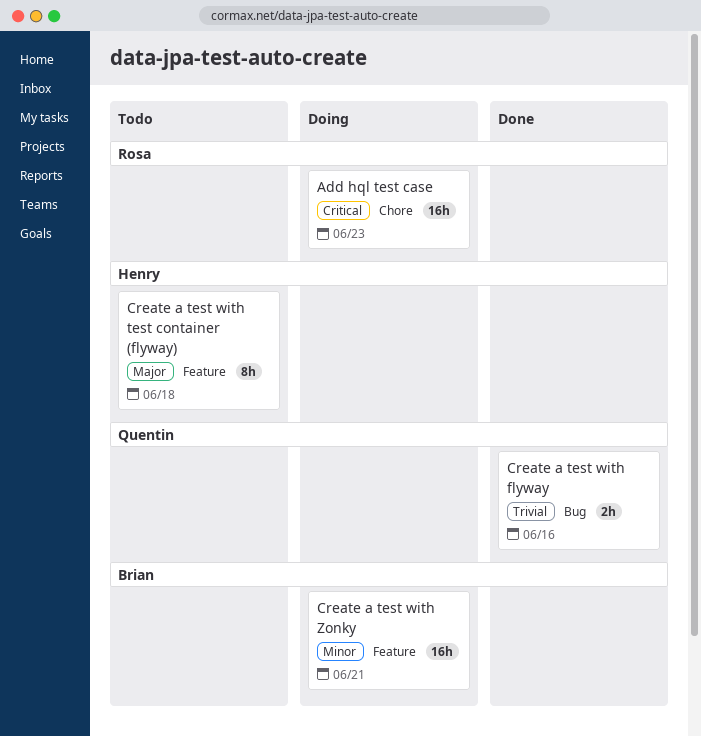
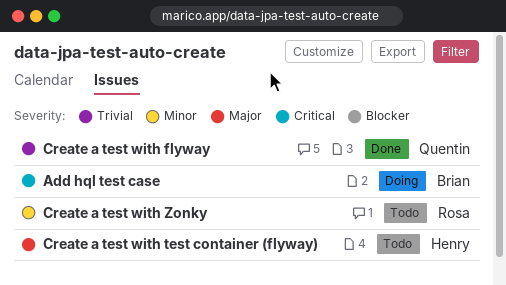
Add hql test case, owner: Rosa -> Brian
Create a test with Zonky, status: Doing -> Todo
Create a test with Zonky, owner: Brian -> Rosa

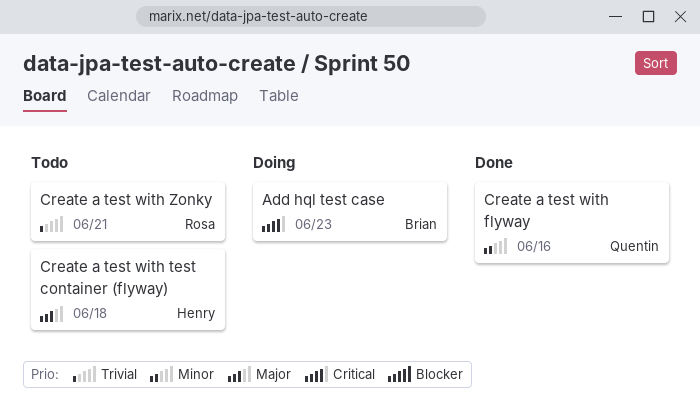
Create a test with flyway, priority: Trivial -> Minor
Create a test with Zonky, priority: Minor -> Trivial

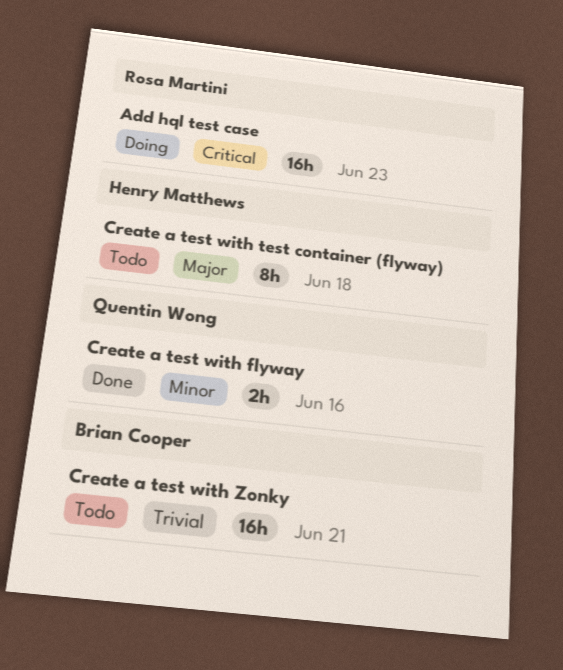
Add hql test case, owner: Brian Cooper -> Rosa Martini
Create a test with Zonky, owner: Rosa Martini -> Brian Cooper

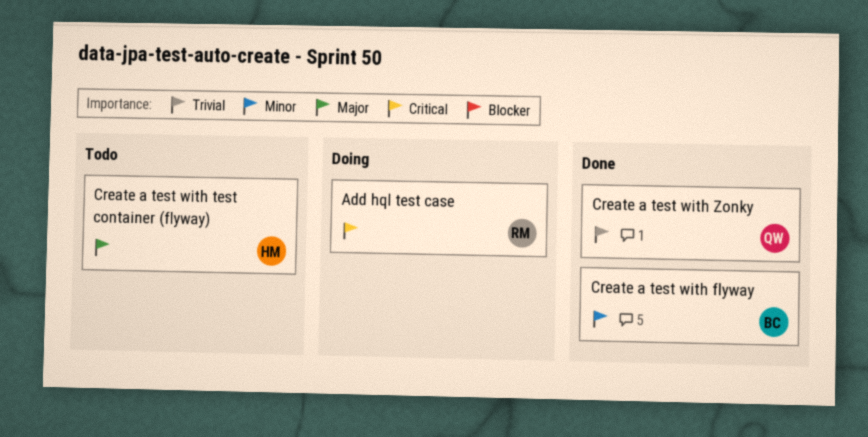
Create a test with flyway, owner: Quentin Wong -> Brian Cooper
Create a test with Zonky, status: Todo -> Done
Create a test with Zonky, owner: Brian Cooper -> Quentin Wong

